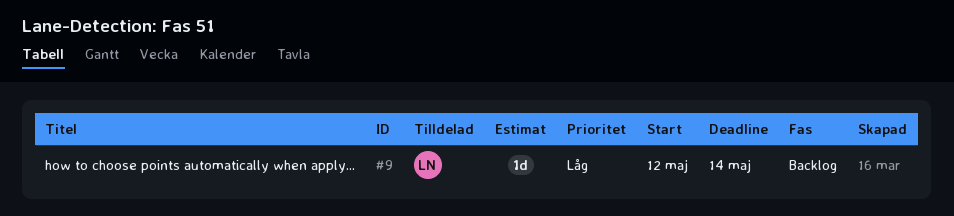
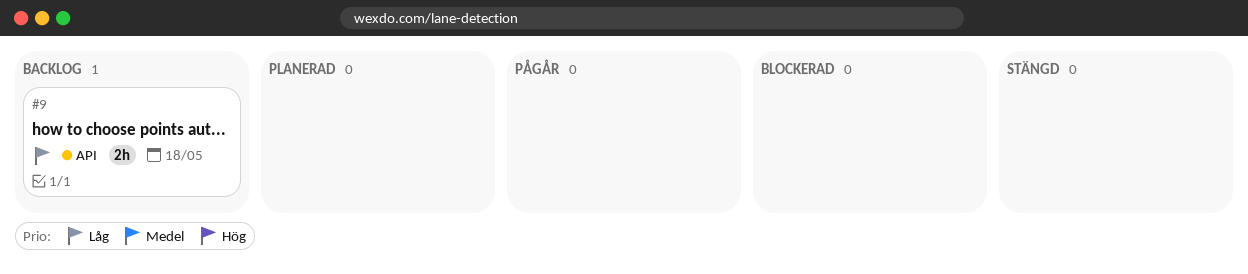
#9, estimate: 1d -> 2h
#9, due: May 14 -> May 18

